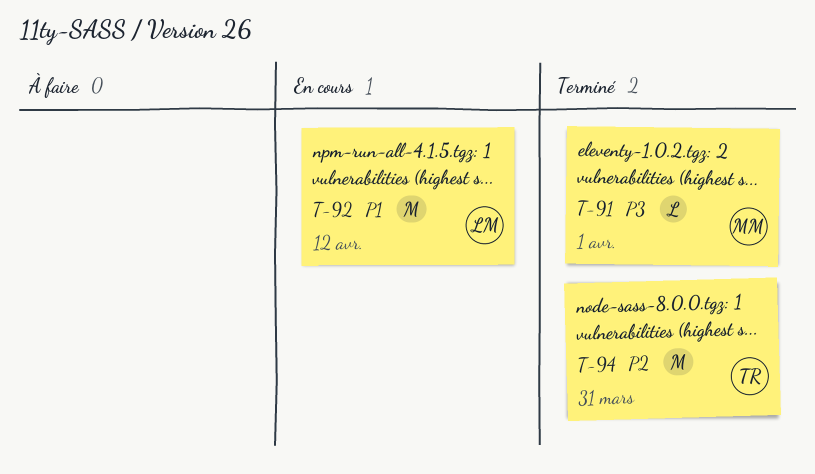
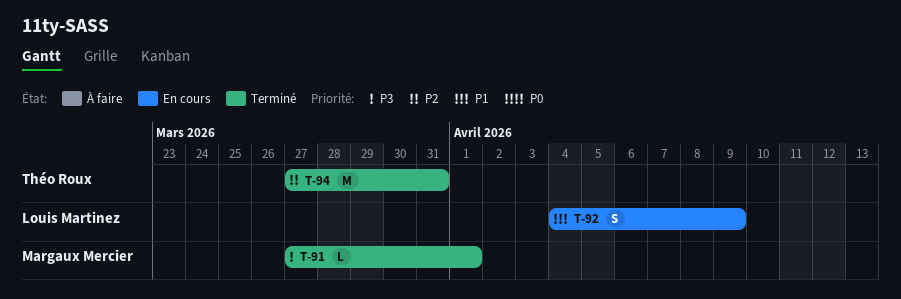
T-92, estimate: M -> S
T-92, due: Apr 12 -> Apr 9

